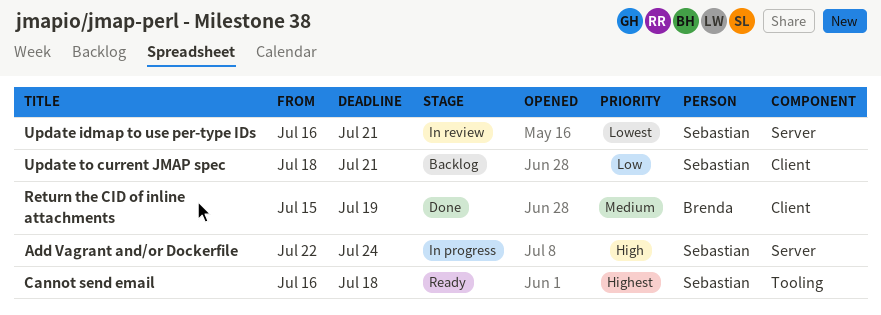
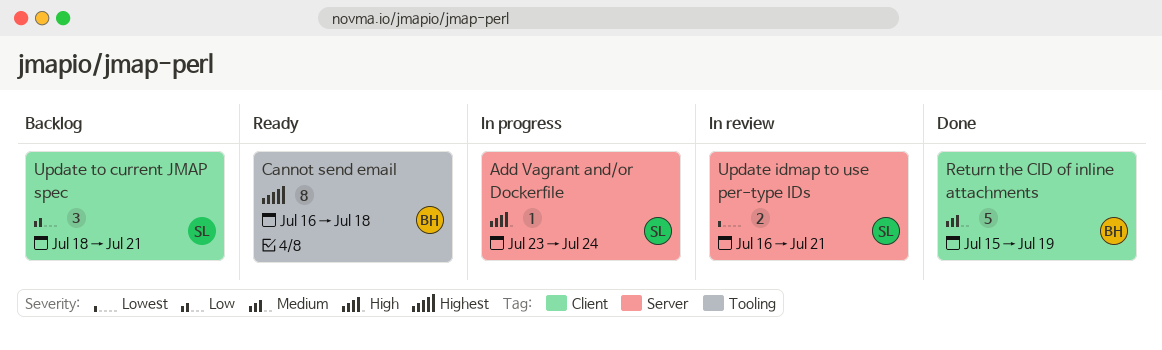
Add Vagrant and/or Dockerfile, start: Jul 22 -> Jul 23
Cannot send email, owner: Sebastian -> Brenda

